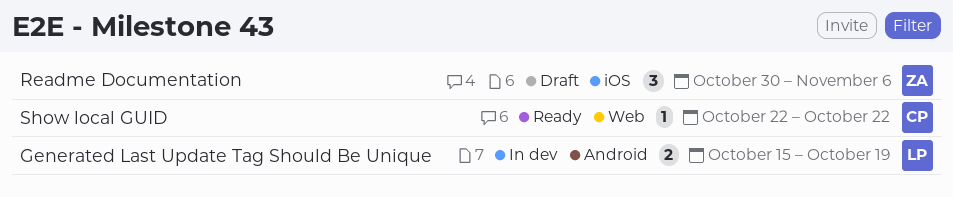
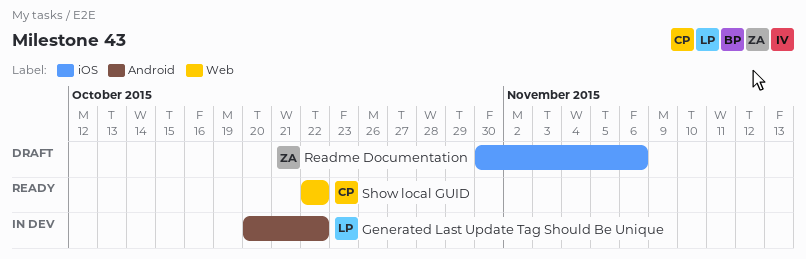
Generated Last Update Tag Should Be Unique, start: Oct 15 -> Oct 20
Generated Last Update Tag Should Be Unique, due: Oct 19 -> Oct 22

